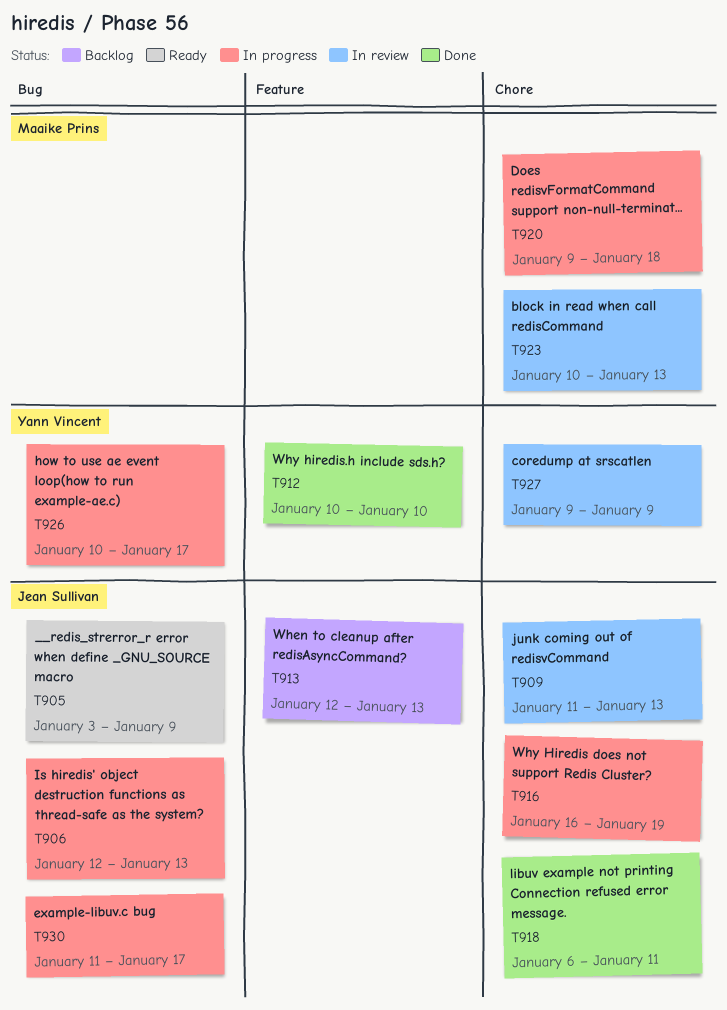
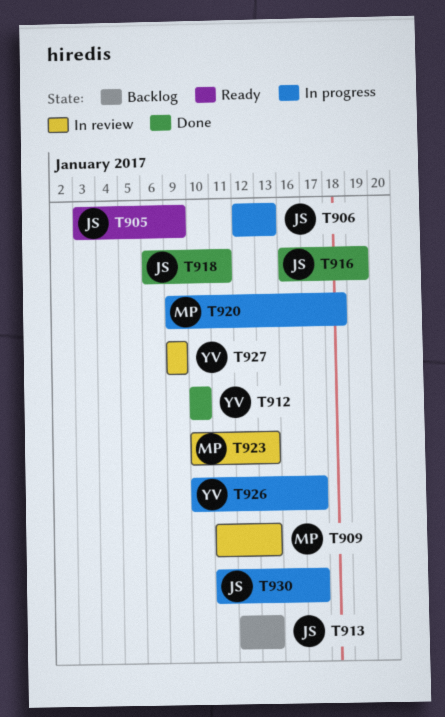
T909, owner: Jean Sullivan -> Maaike Prins
T916, status: In progress -> Done

